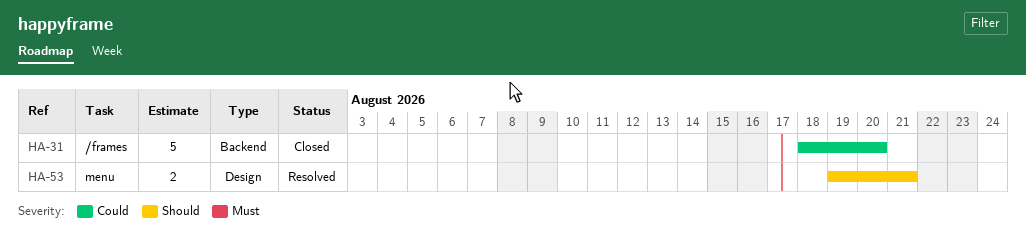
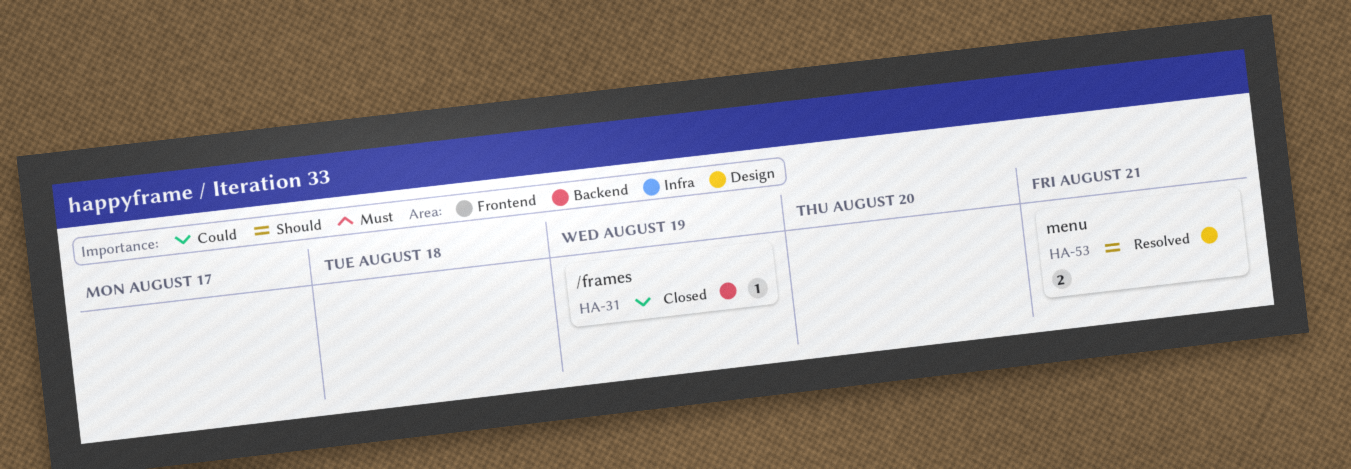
HA-31, estimate: 5 -> 1
HA-31, due: Aug 20 -> Aug 19

